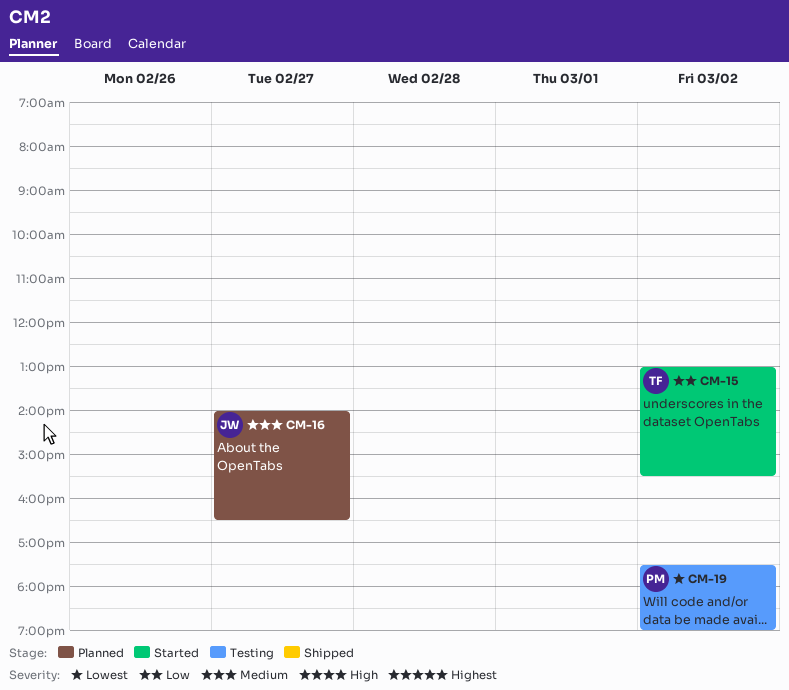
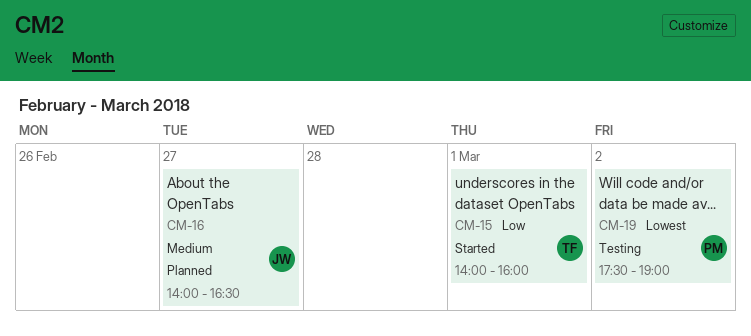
CM-15, day: Mar 2 -> Mar 1
CM-15, begins: 13:00 -> 14:00
CM-15, ends: 15:30 -> 16:00

